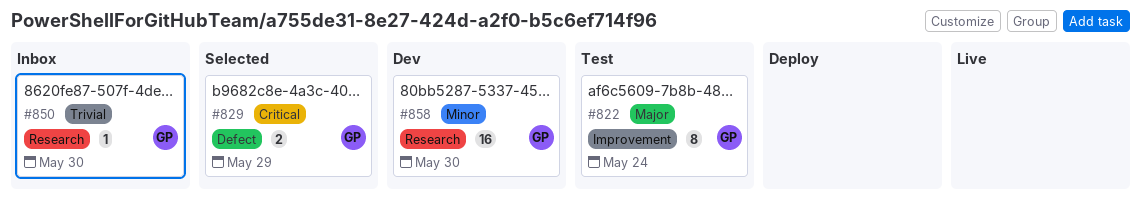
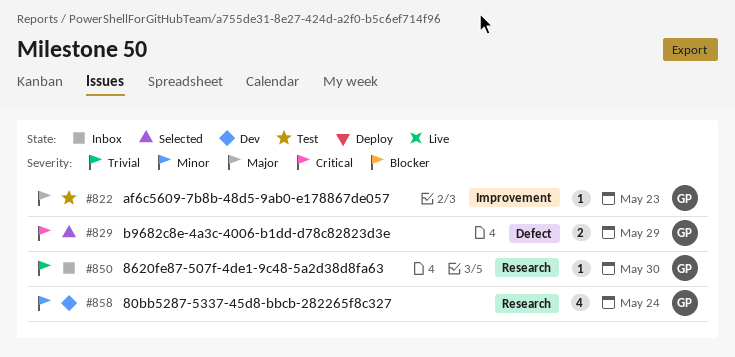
#822, estimate: 8 -> 1
#822, due: May 24 -> May 23
#858, estimate: 16 -> 4
#858, due: May 30 -> May 24

